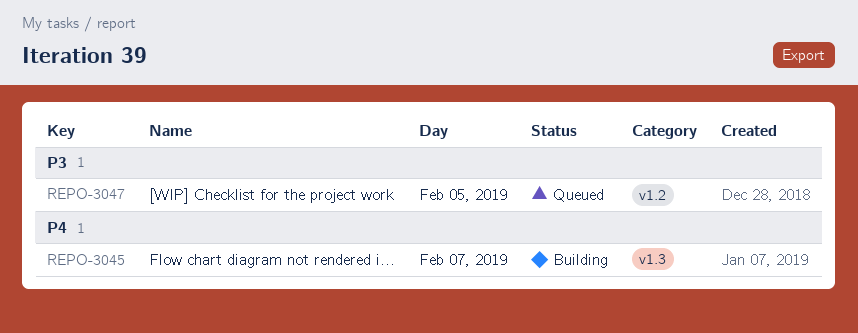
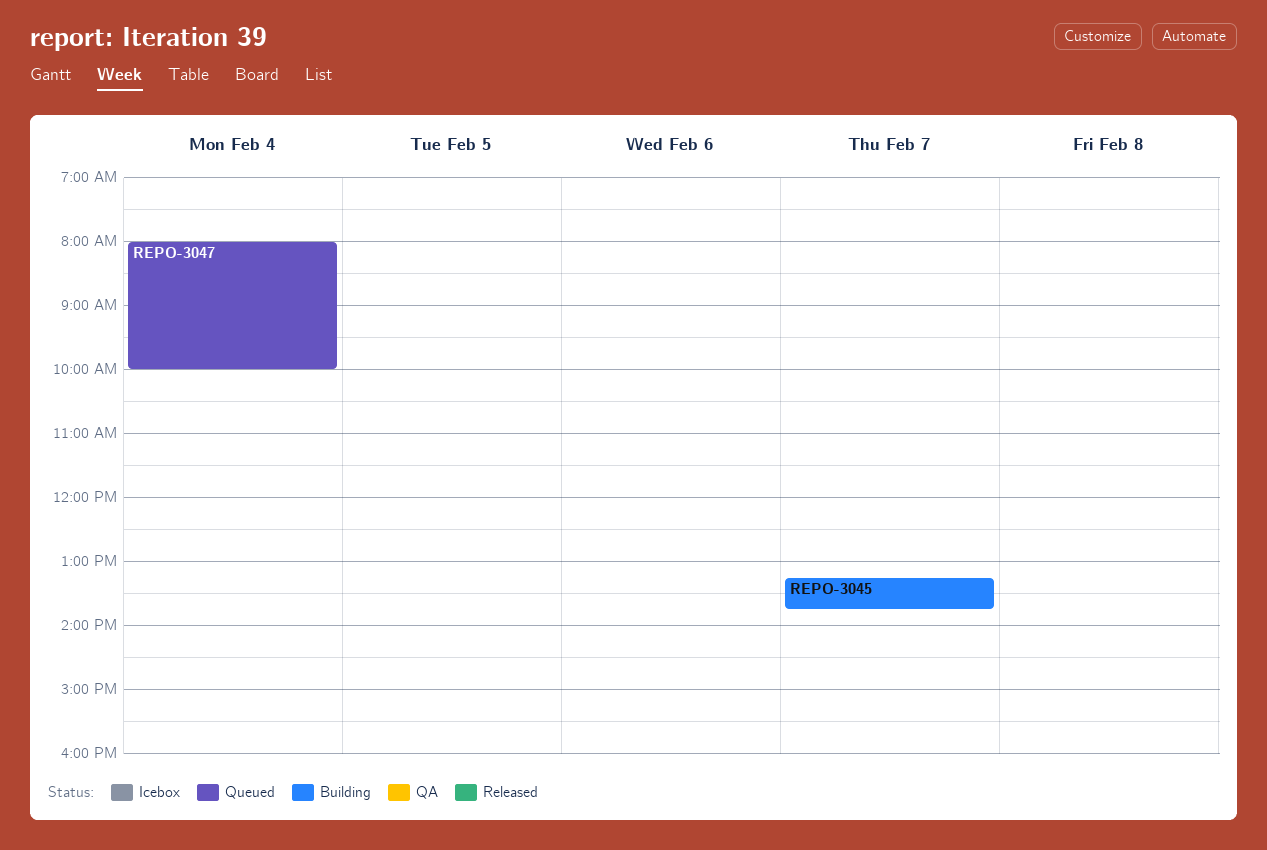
REPO-3047, day: Feb 5 -> Feb 4

